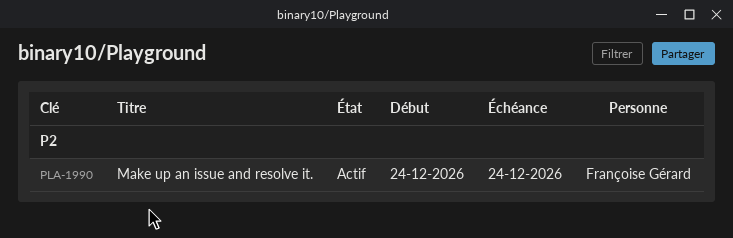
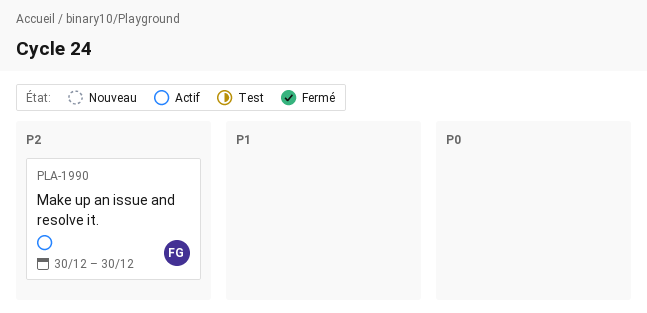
PLA-1990, start: Dec 24 -> Dec 30
PLA-1990, due: Dec 24 -> Dec 30

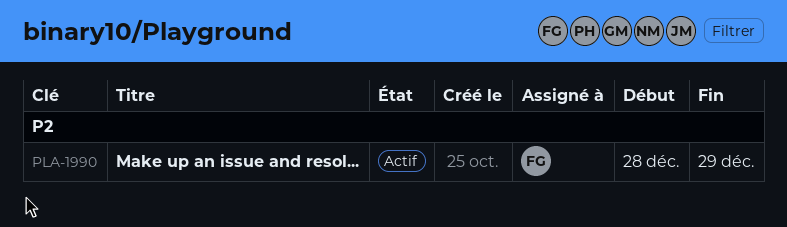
PLA-1990, start: Dec 30 -> Dec 28
PLA-1990, due: Dec 30 -> Dec 29

